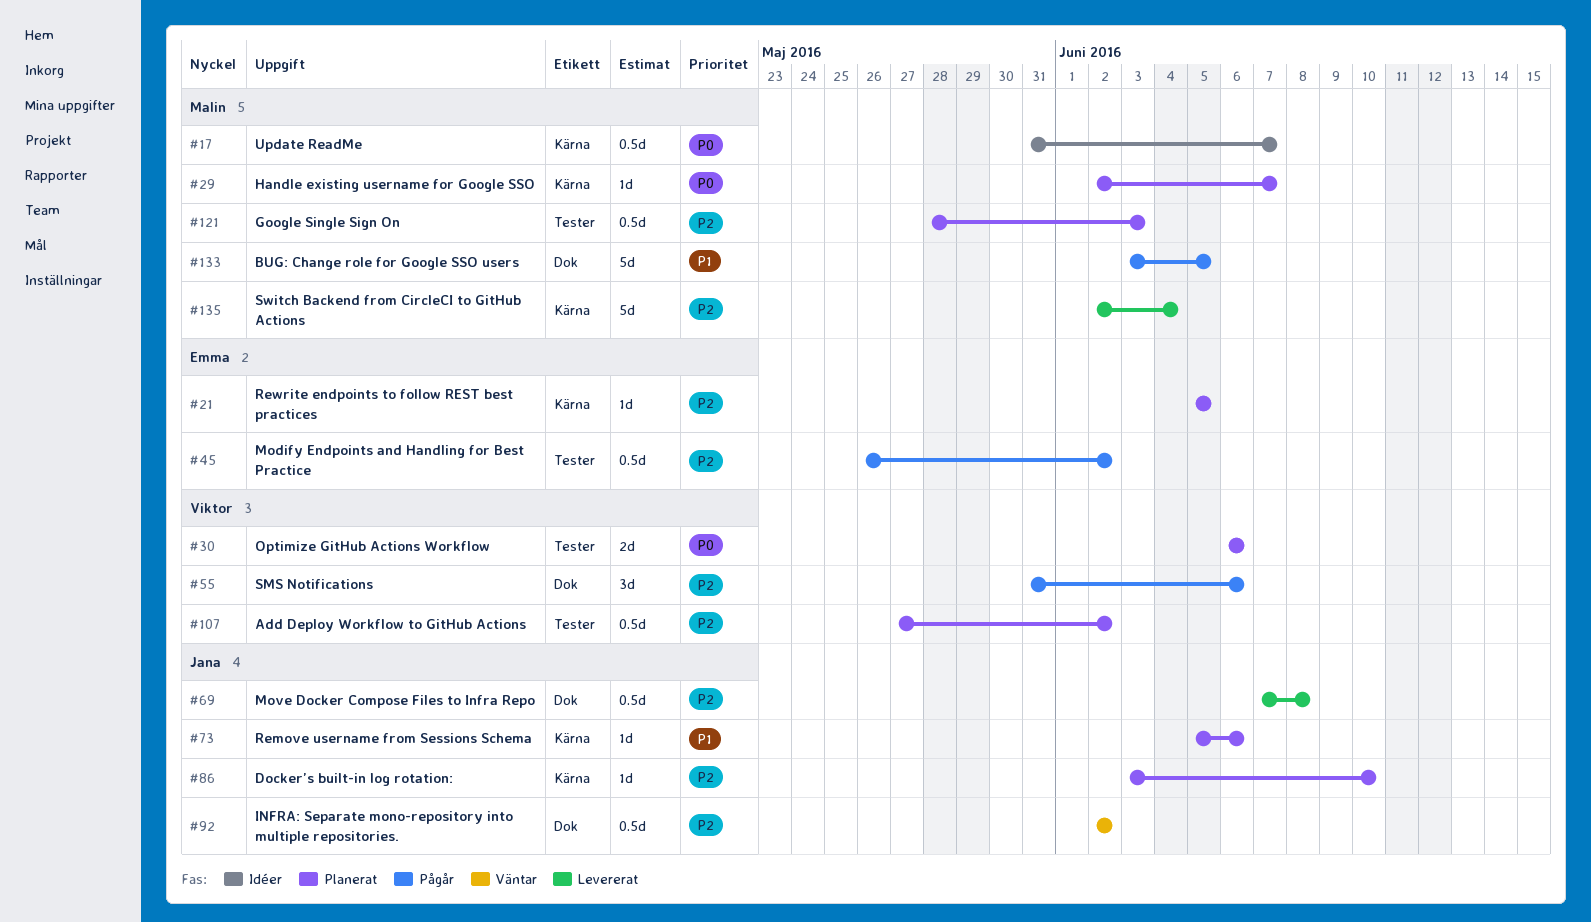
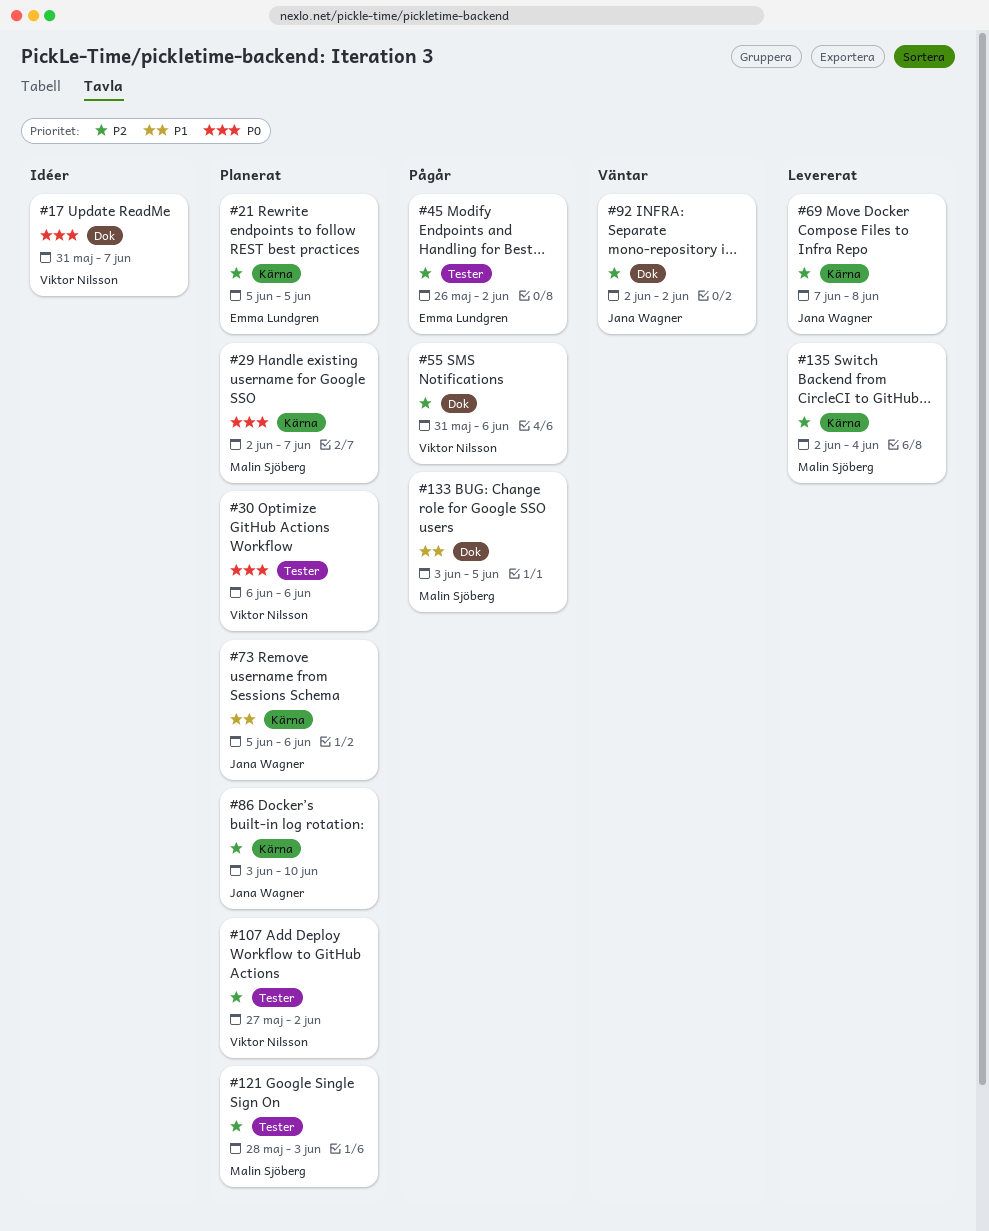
#17, owner: Malin Sjöberg -> Viktor Nilsson
#17, label: Kärna -> Dok
#69, label: Dok -> Kärna

